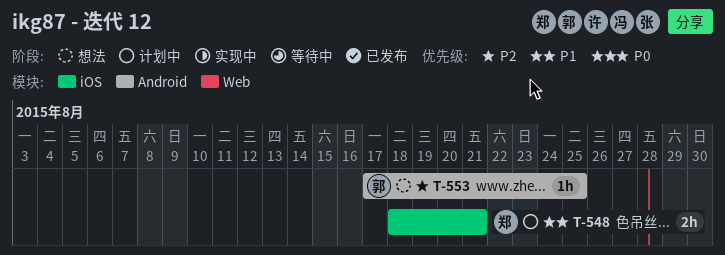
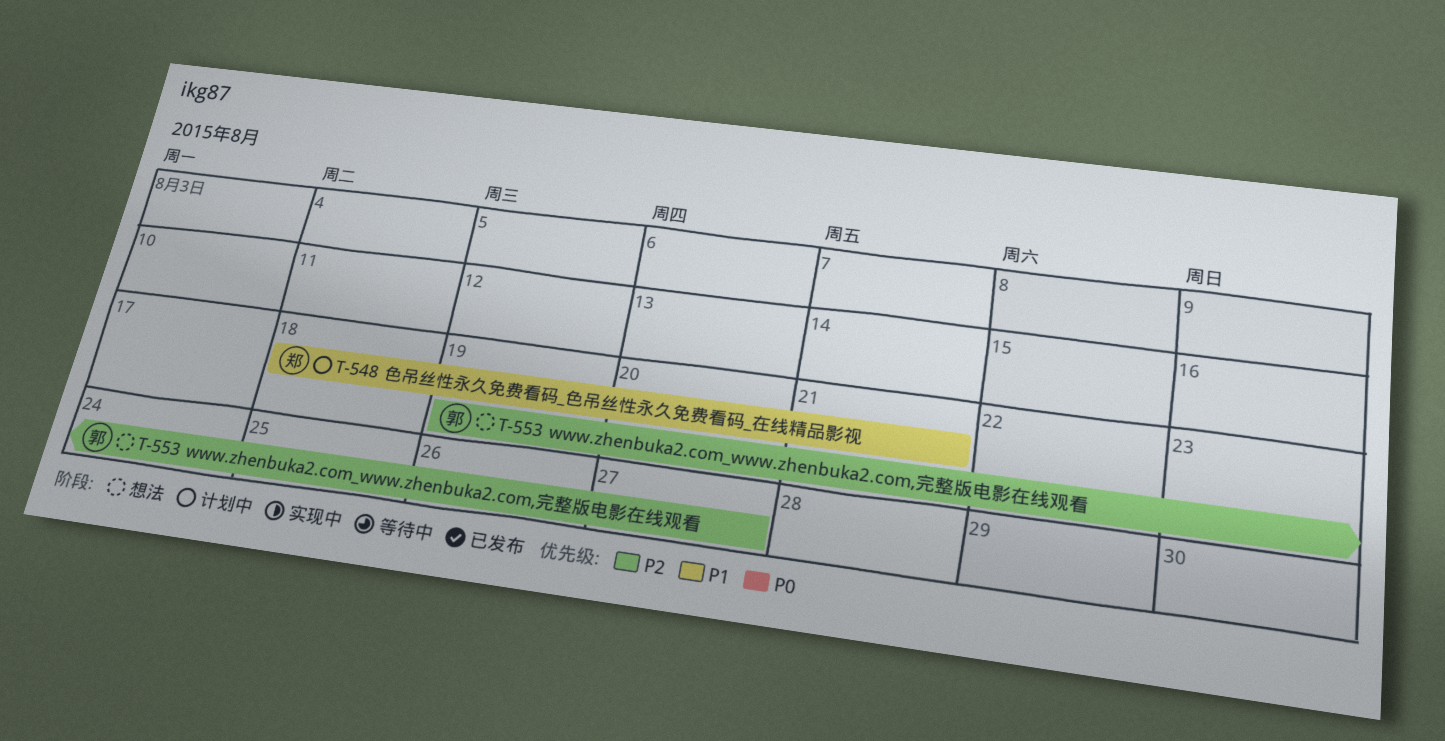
T-553, start: Aug 17 -> Aug 19
T-553, due: Aug 25 -> Aug 27

